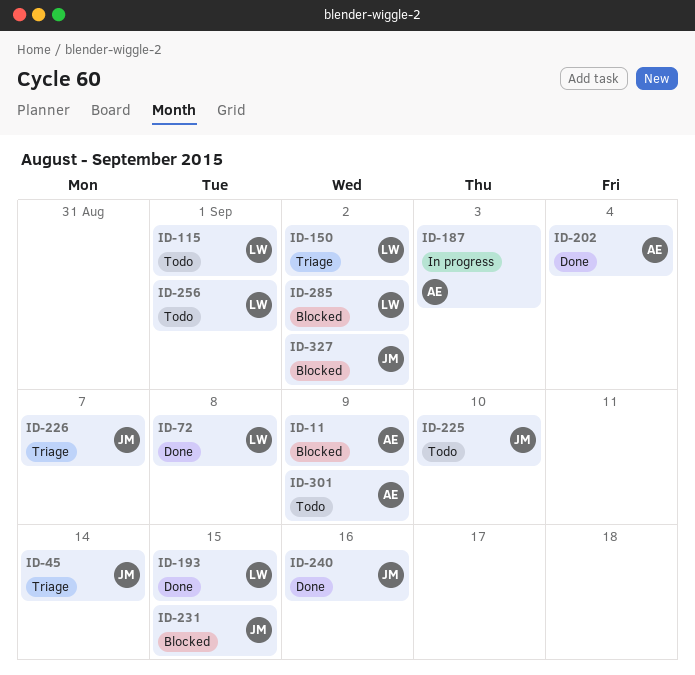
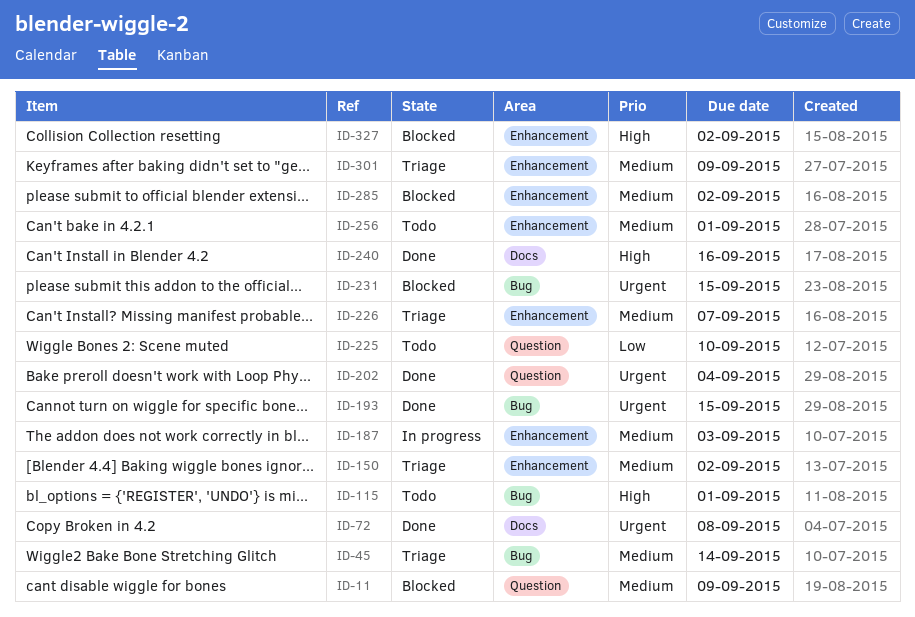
ID-301, status: Todo -> Triage

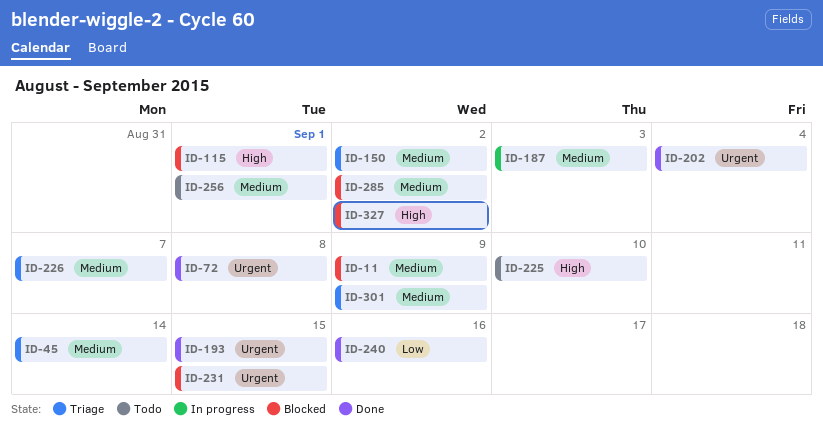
ID-115, status: Todo -> Blocked
ID-225, priority: Low -> High
ID-240, priority: High -> Low

